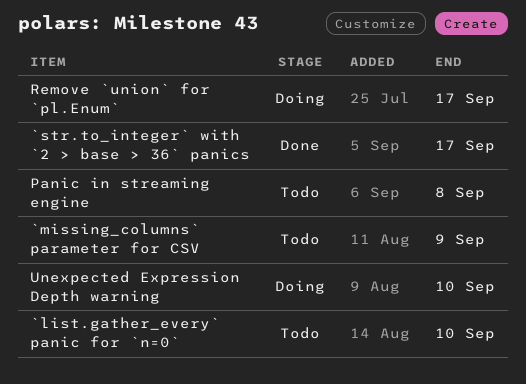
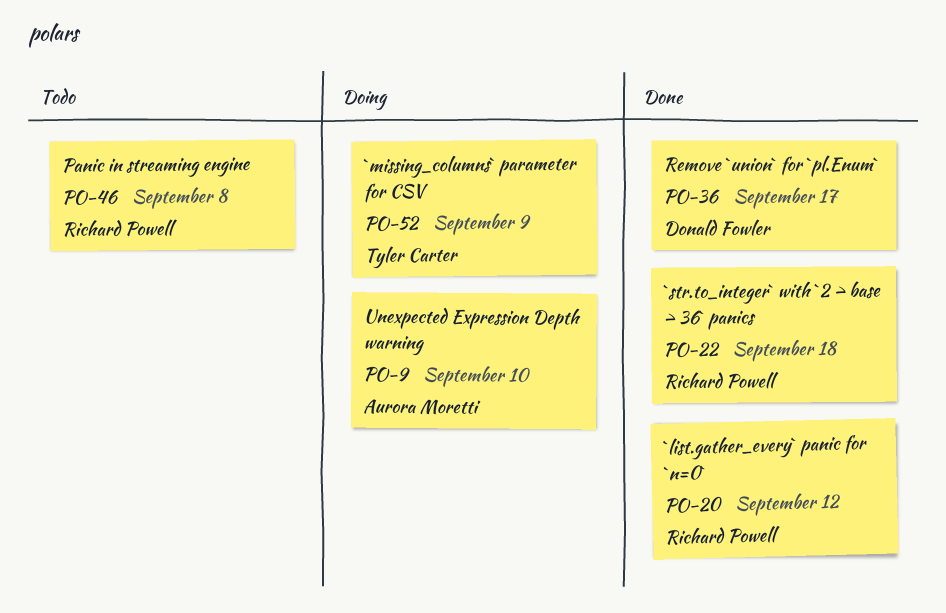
`list.gather_every` panic for `n=0`, status: Todo -> Done
`list.gather_every` panic for `n=0`, due: Sep 10 -> Sep 12
`missing_columns` parameter for CSV, status: Todo -> Doing
`str.to_integer` with `2 > base > 36` panics, due: Sep 17 -> Sep 18
Remove `union` for `pl.Enum`, status: Doing -> Done

